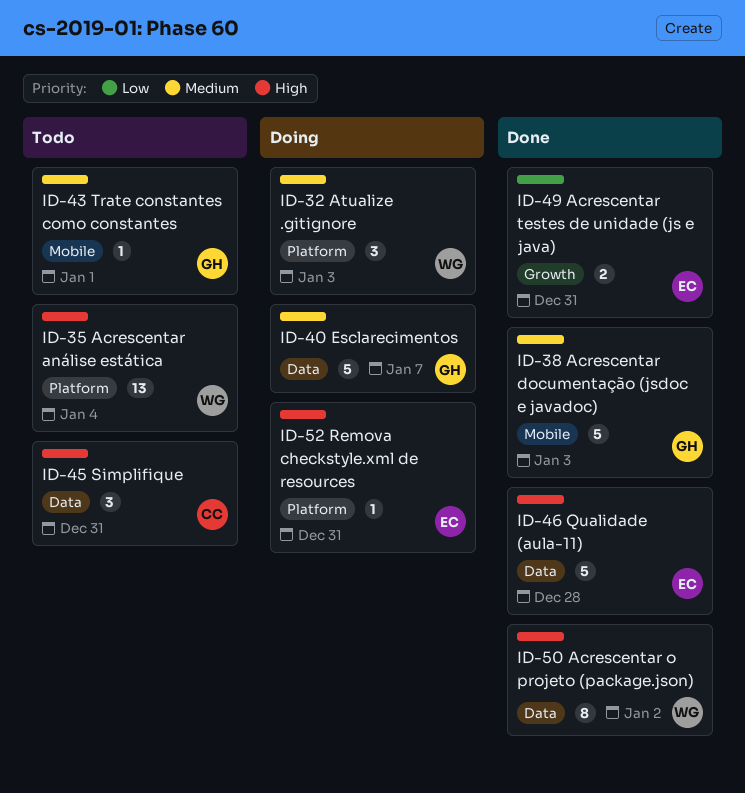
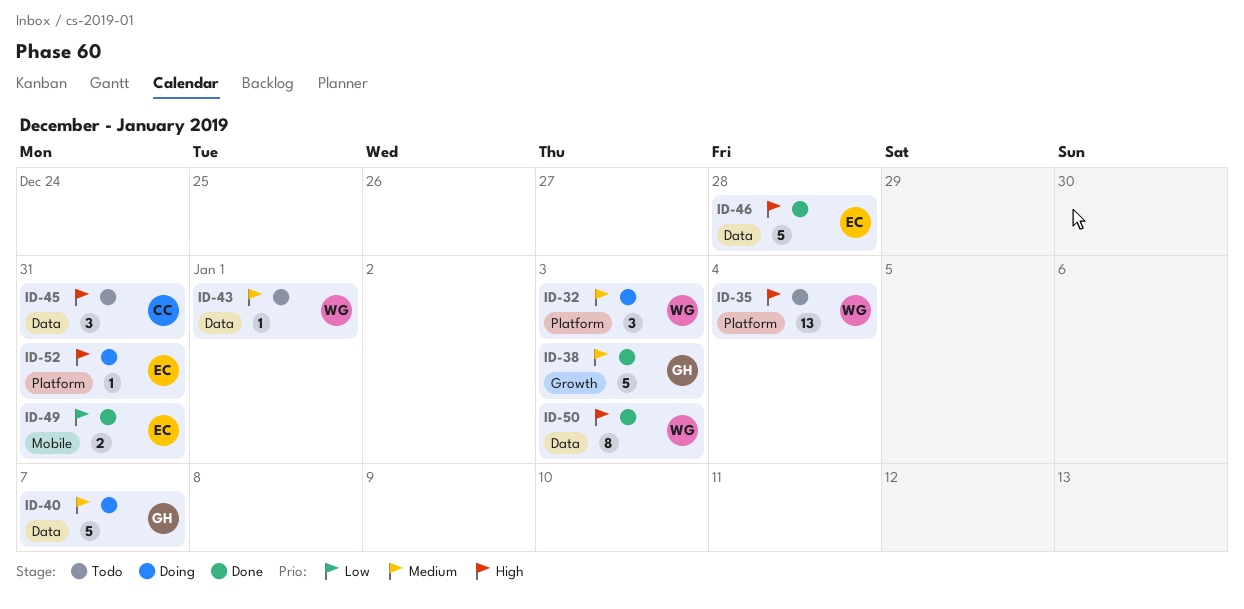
ID-38, label: Mobile -> Growth
ID-43, owner: GH -> WG
ID-43, label: Mobile -> Data
ID-49, label: Growth -> Mobile
ID-50, due: Jan 2 -> Jan 3

